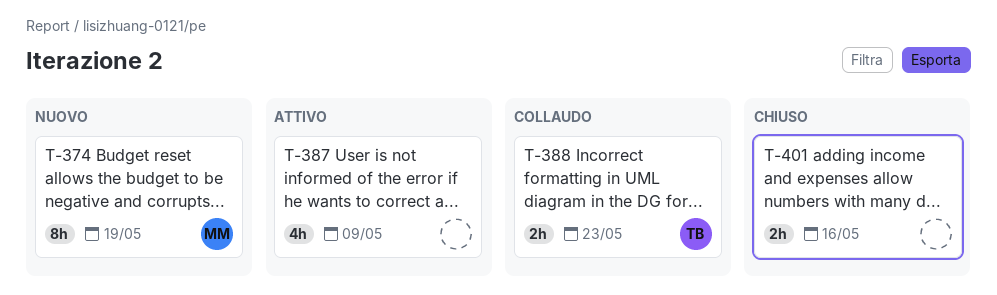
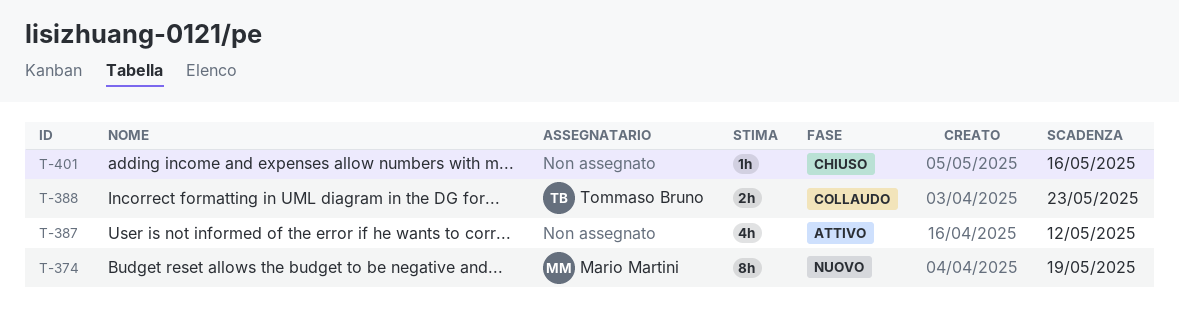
T-387, due: May 9 -> May 12
T-401, estimate: 2h -> 1h

